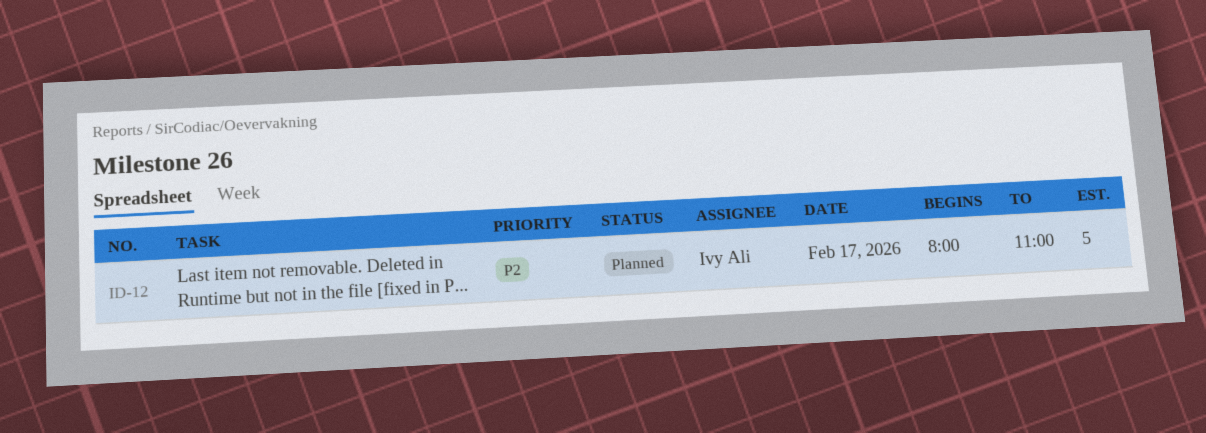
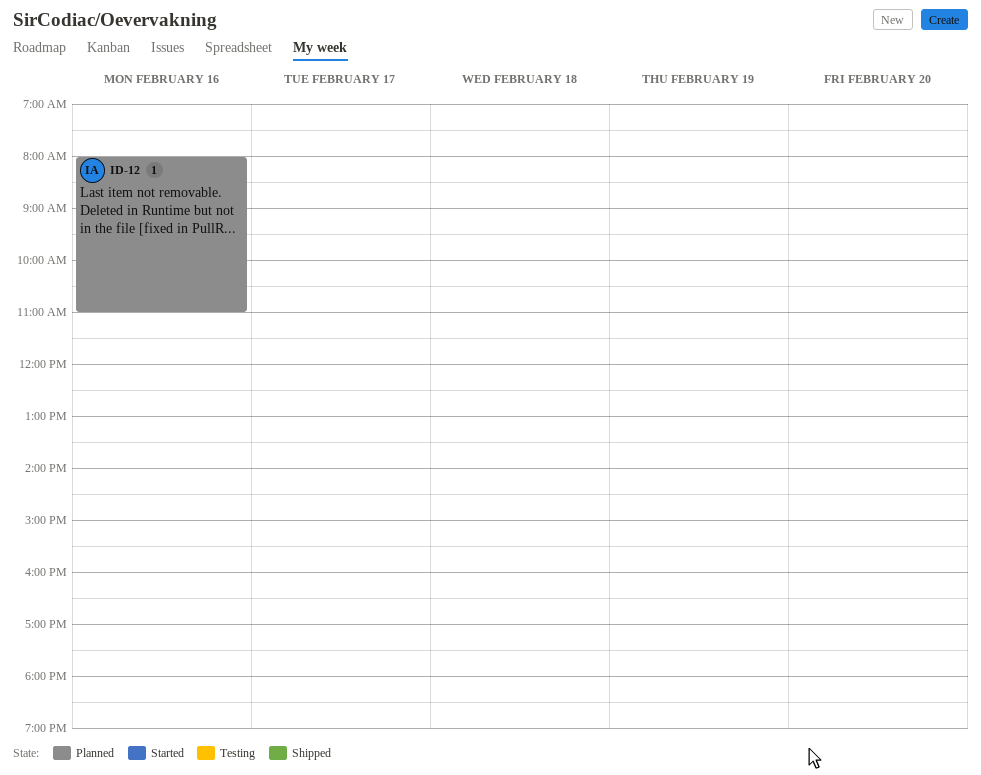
ID-12, estimate: 5 -> 1
ID-12, day: Feb 17 -> Feb 16

